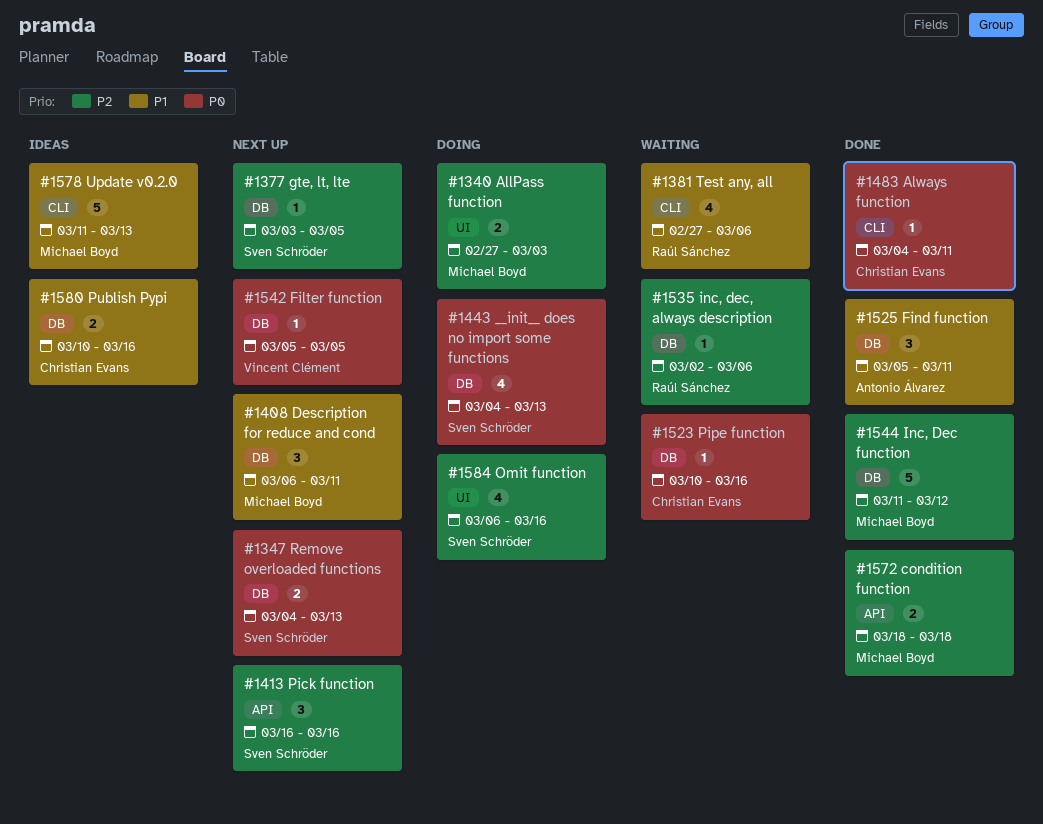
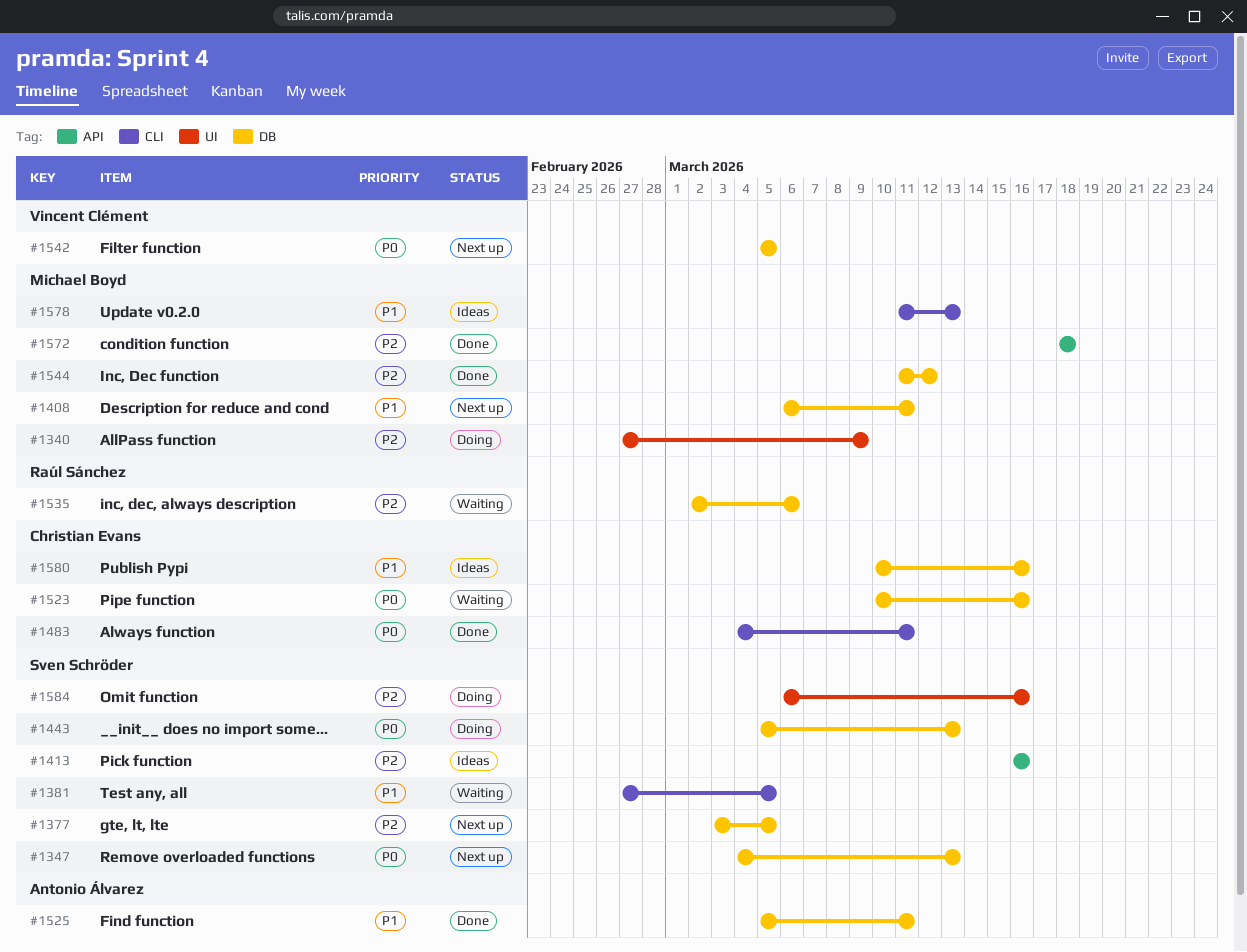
#1340, due: Mar 3 -> Mar 9
#1381, owner: Raúl Sánchez -> Sven Schröder
#1381, due: Mar 6 -> Mar 5
#1413, status: Next up -> Ideas
#1443, start: Mar 4 -> Mar 5

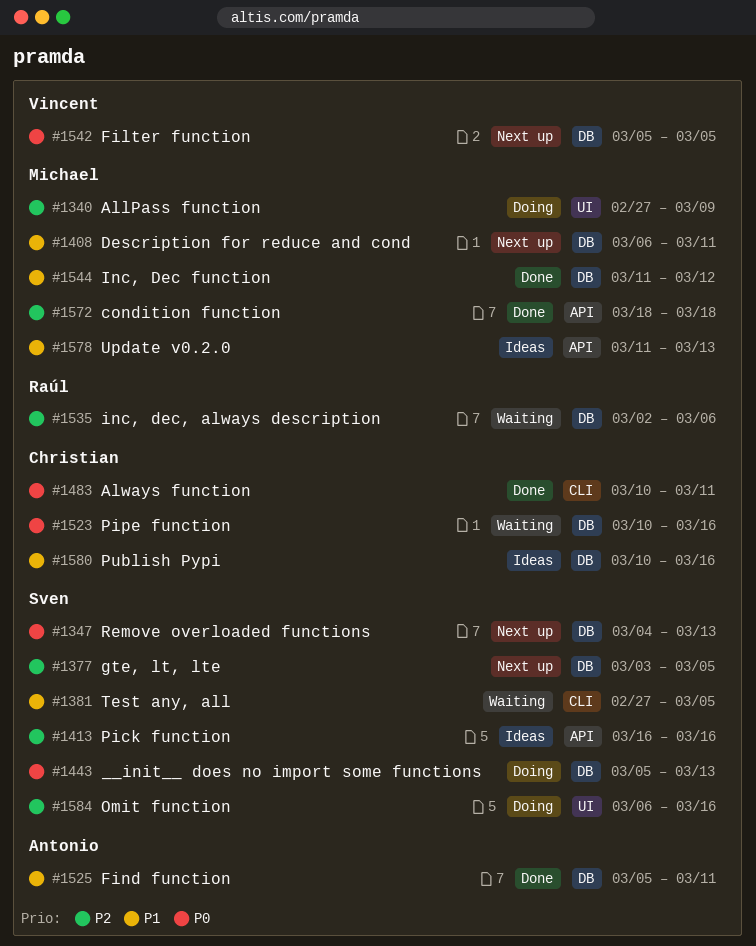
#1483, start: Mar 4 -> Mar 10
#1544, priority: P2 -> P1
#1578, label: CLI -> API

